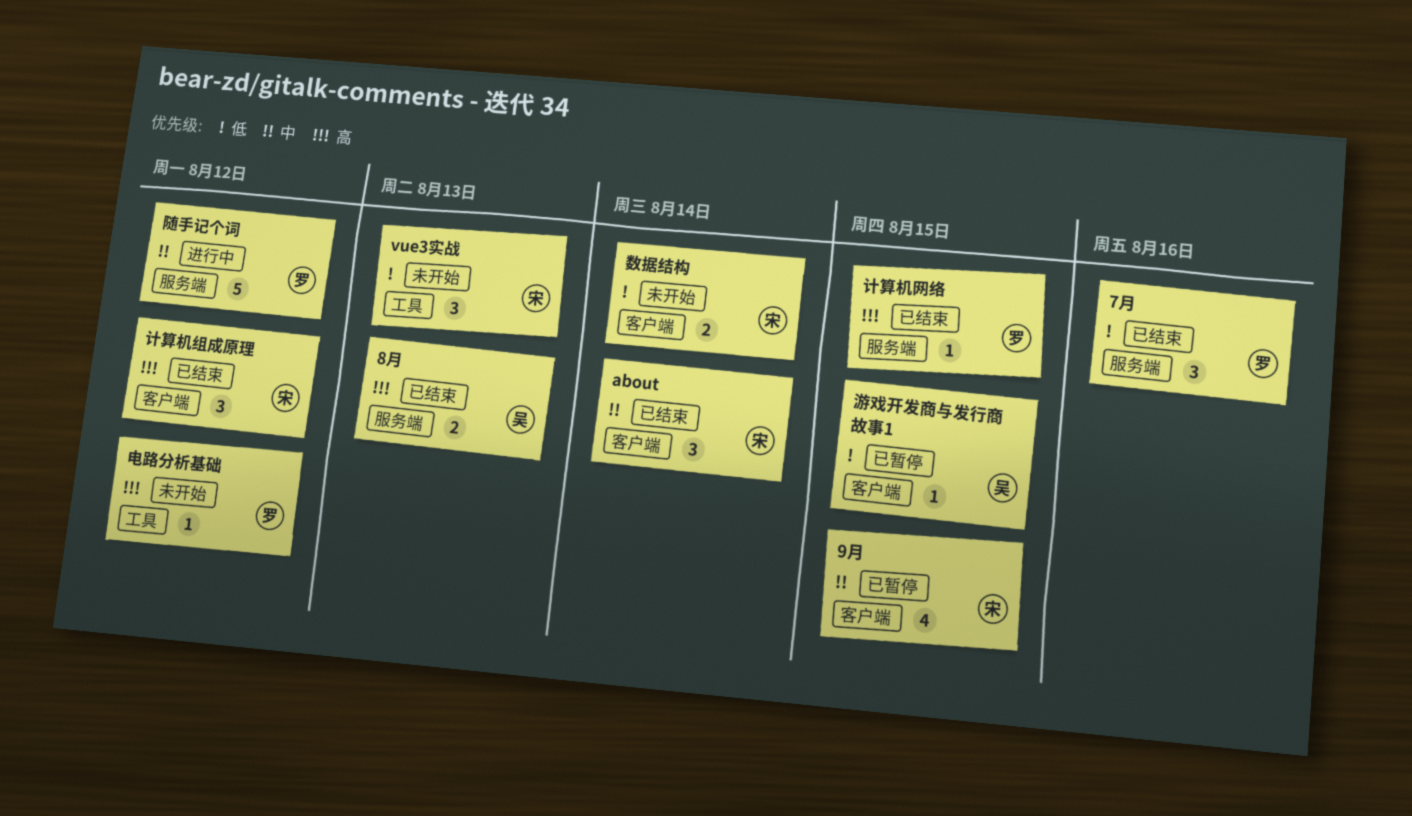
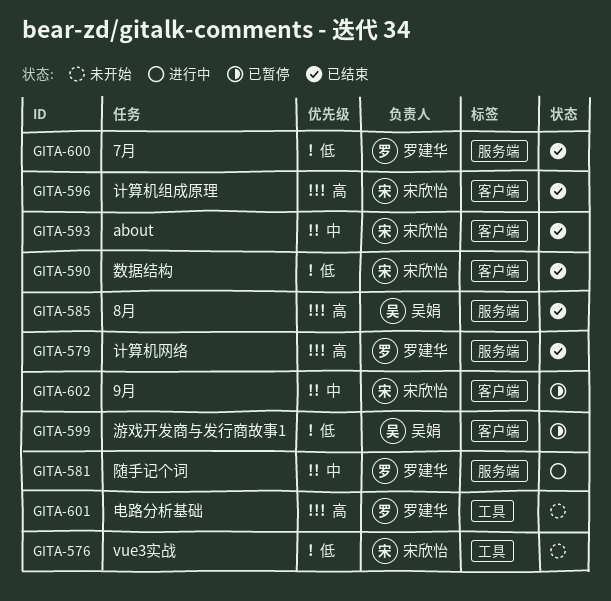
数据结构, status: 未开始 -> 已结束

